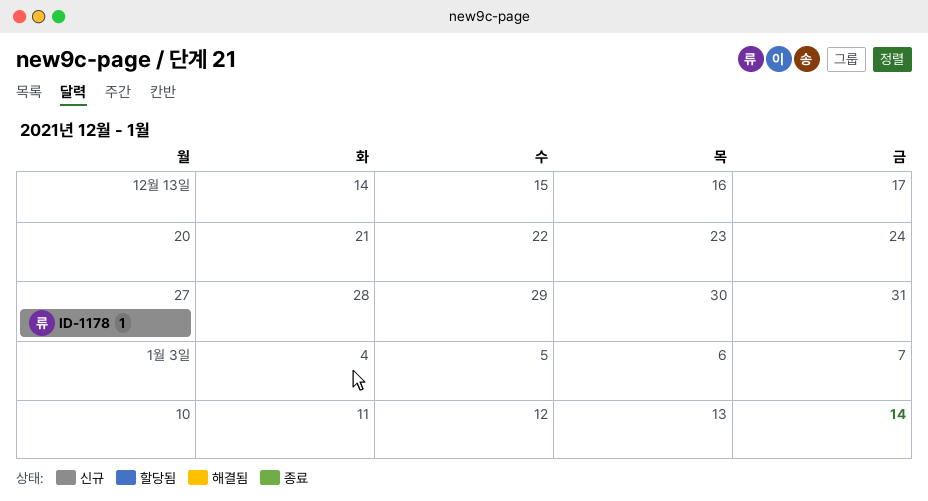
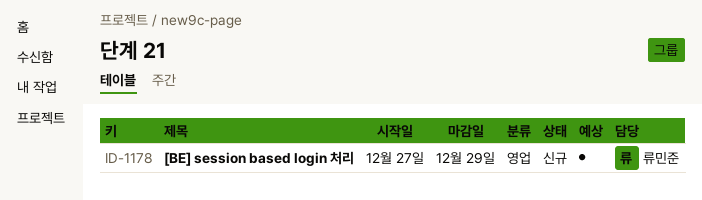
ID-1178, due: Dec 27 -> Dec 29

